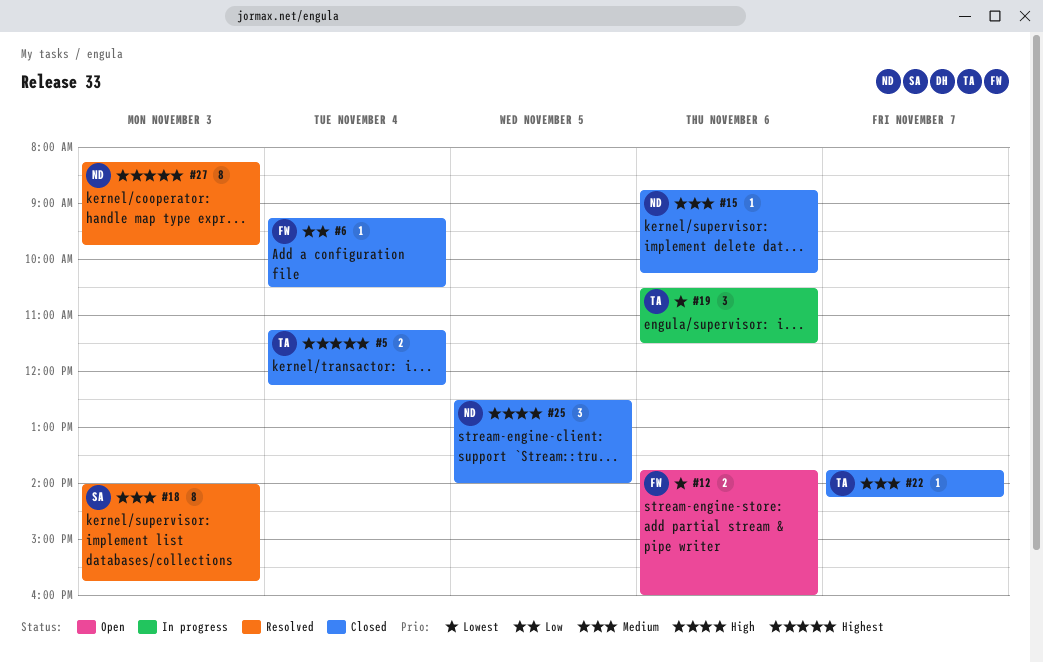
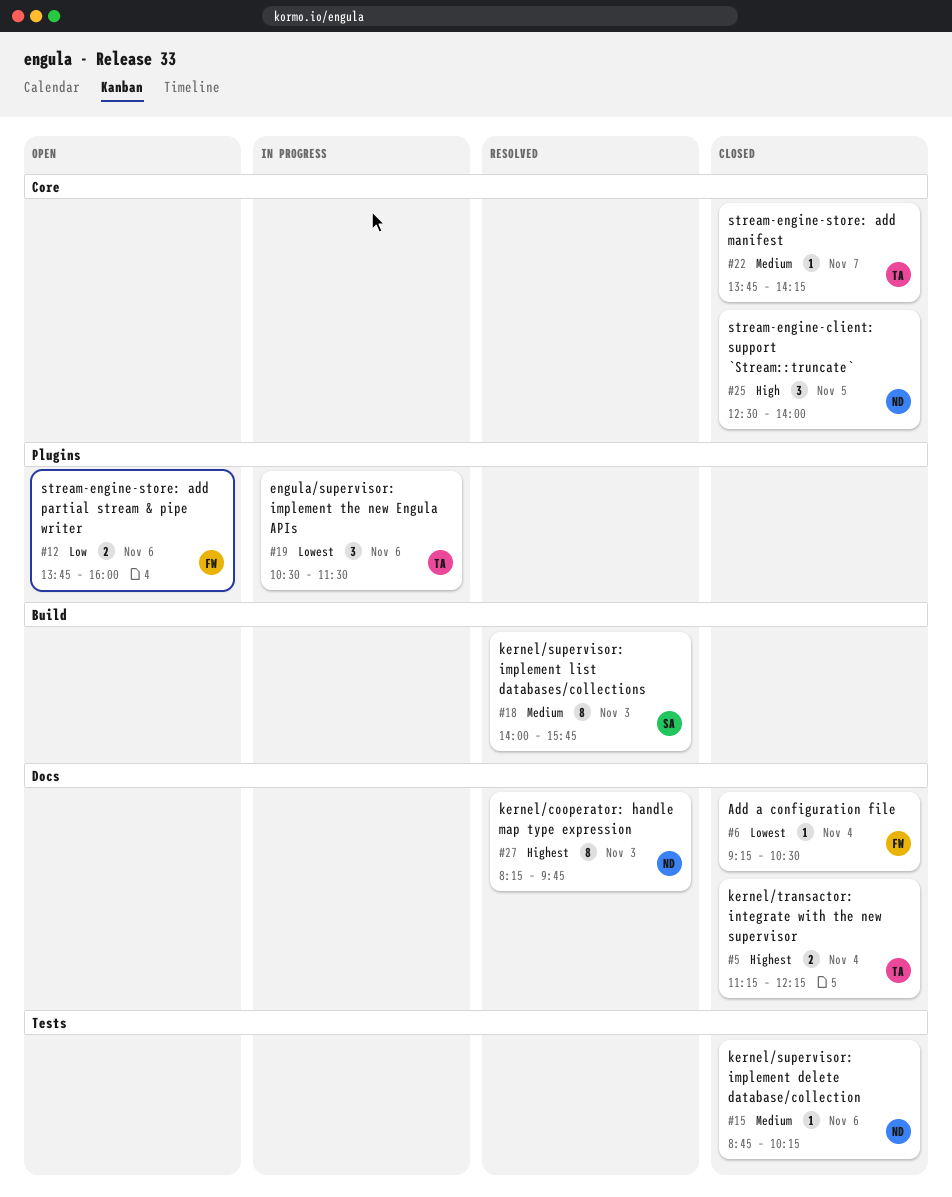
#6, priority: Low -> Lowest
#12, priority: Lowest -> Low

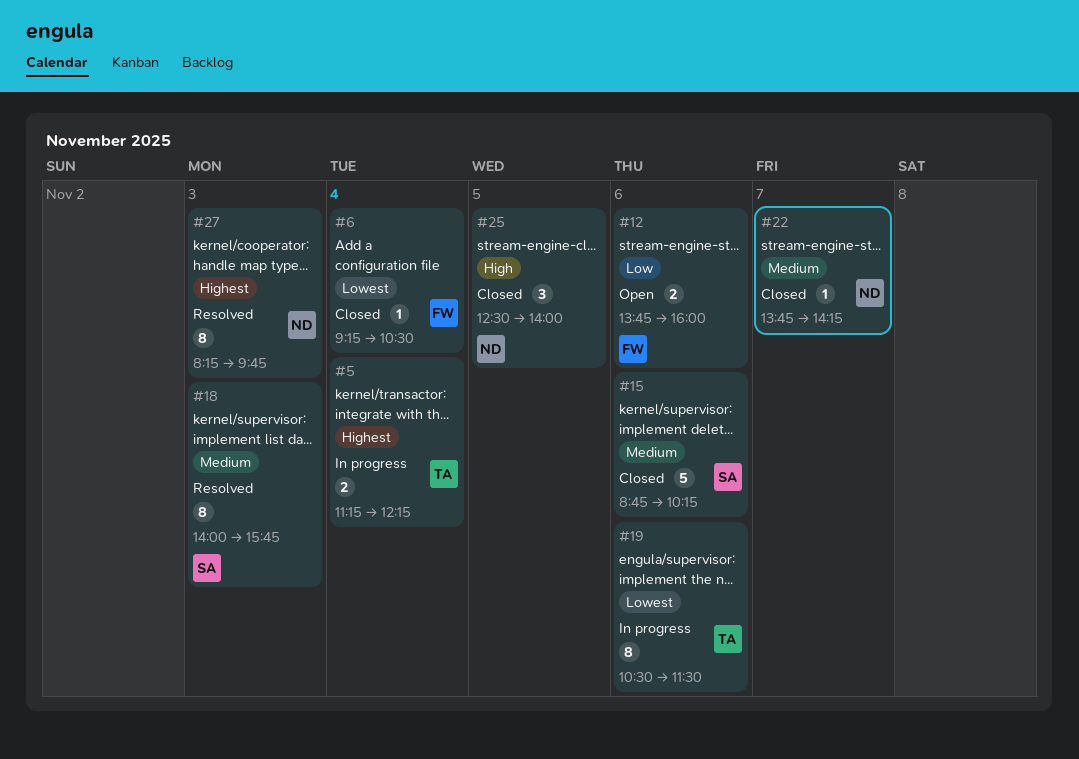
#5, status: Closed -> In progress
#15, owner: ND -> SA
#15, estimate: 1 -> 5
#19, estimate: 3 -> 8
#22, owner: TA -> ND

